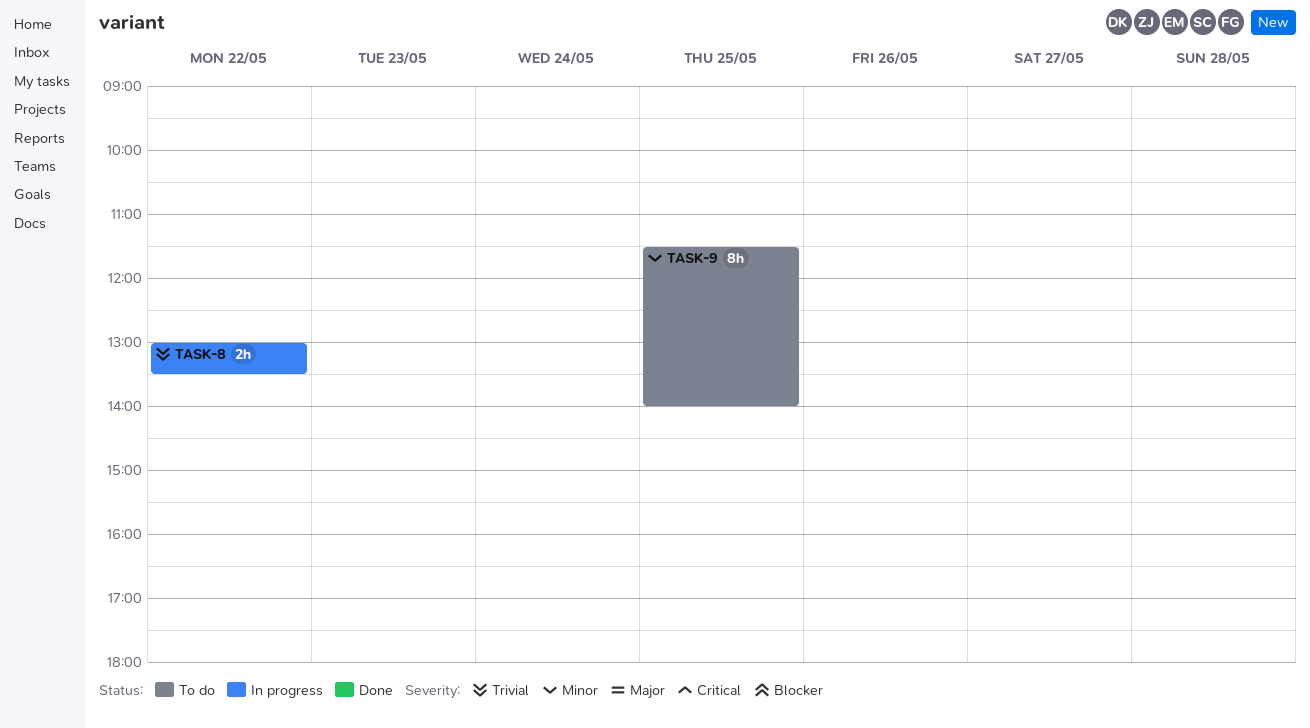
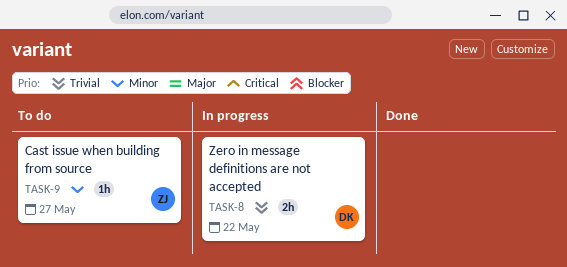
TASK-9, estimate: 8h -> 1h
TASK-9, day: May 25 -> May 27

